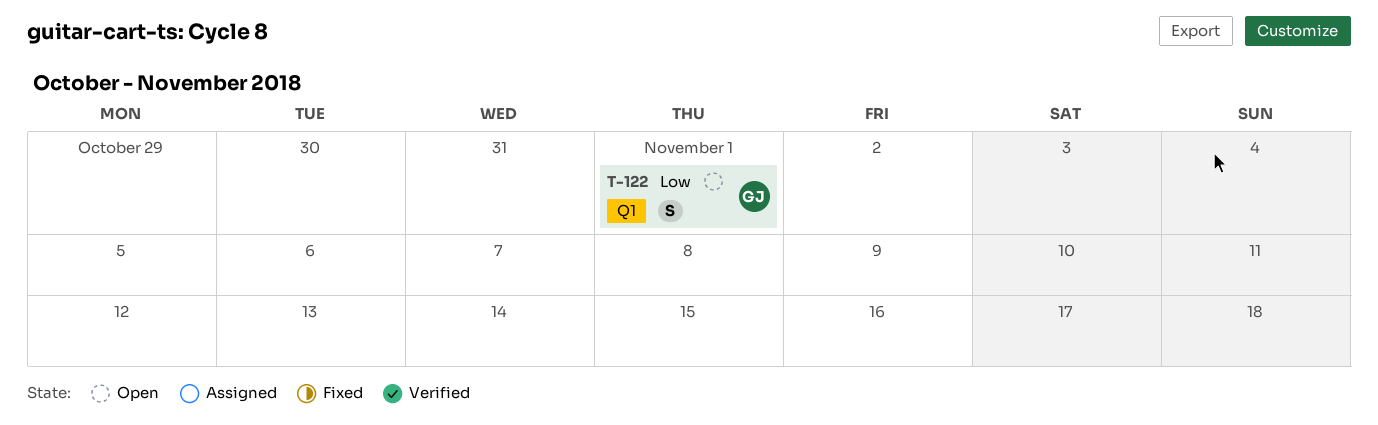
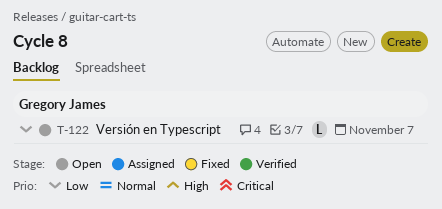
T-122, estimate: S -> L
T-122, due: Nov 1 -> Nov 7

